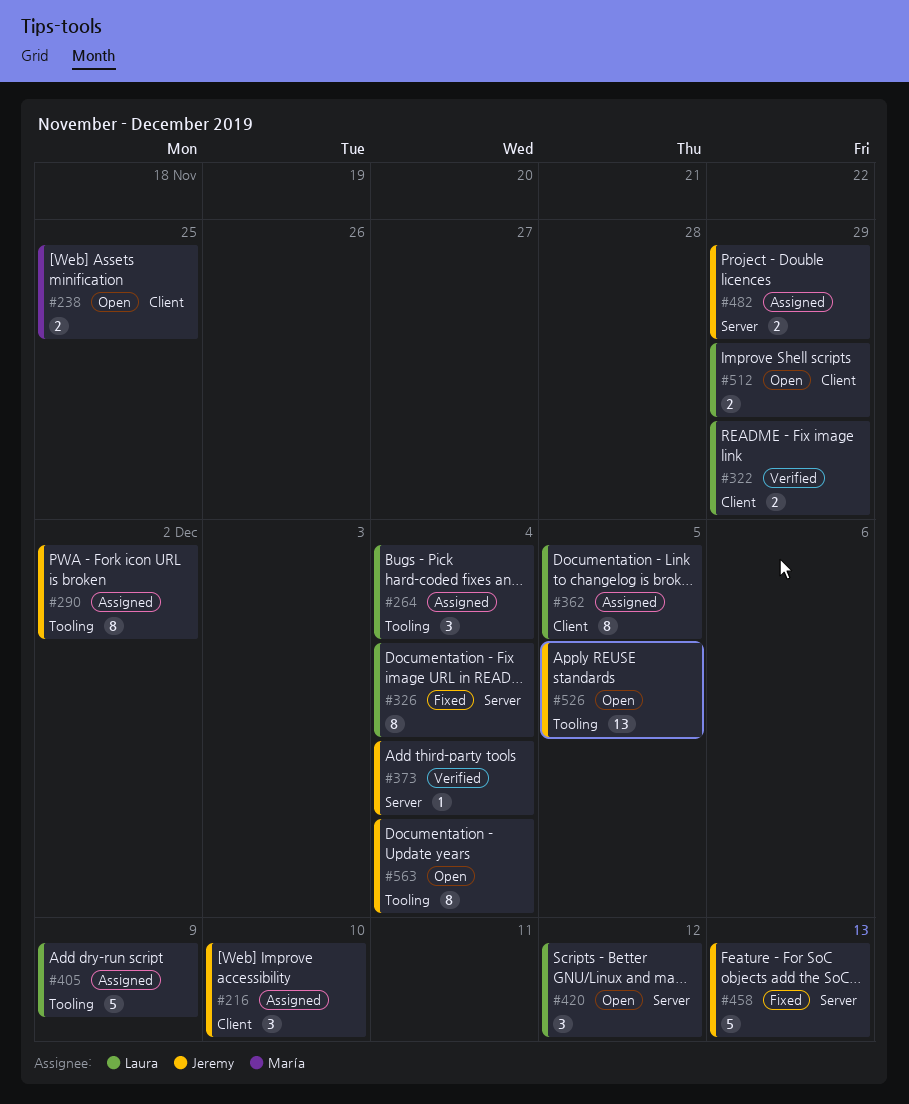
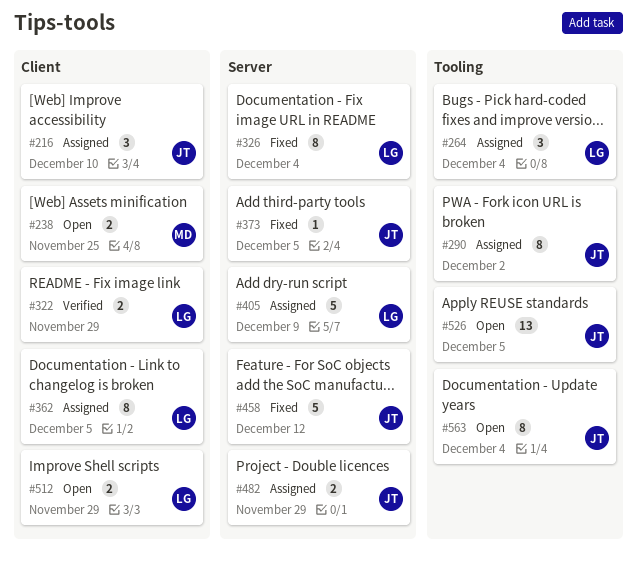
#373, status: Verified -> Fixed
#373, due: Dec 4 -> Dec 5
#405, label: Tooling -> Server
#420: present -> none
#458, due: Dec 13 -> Dec 12

